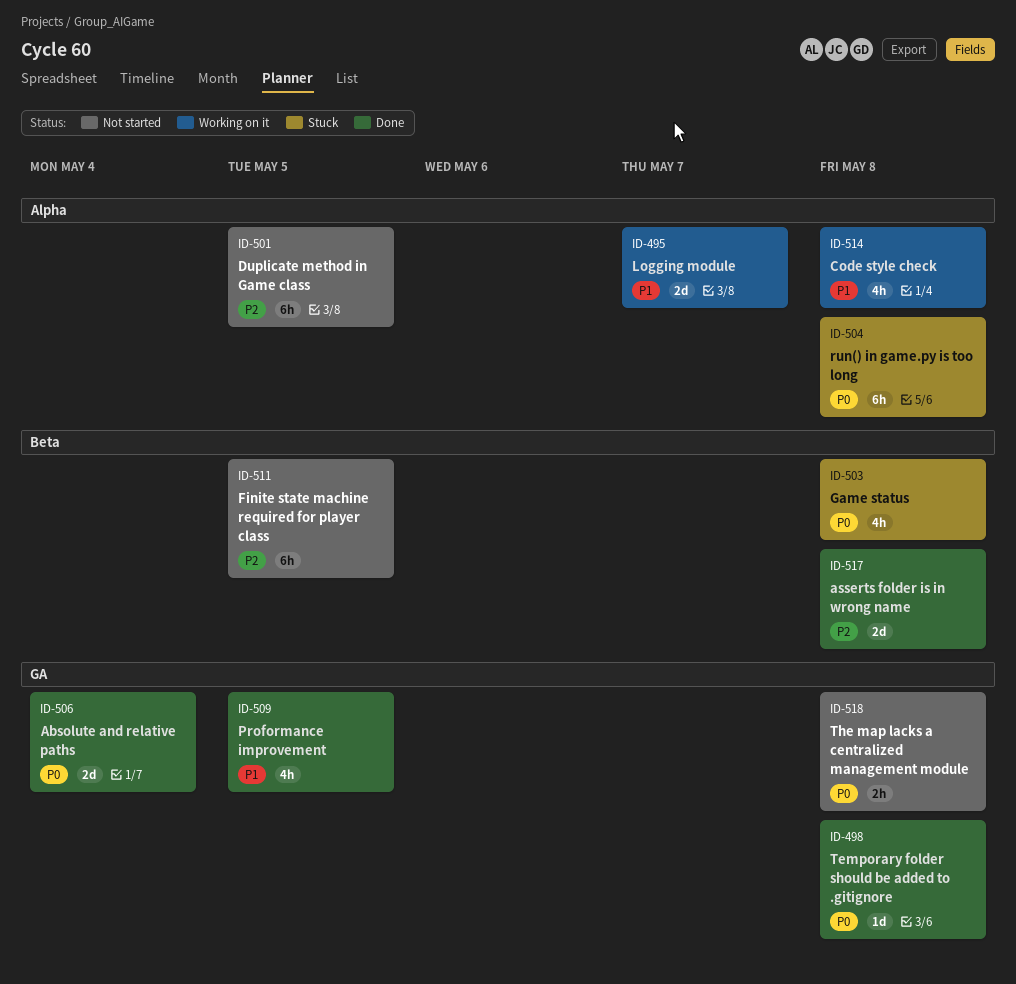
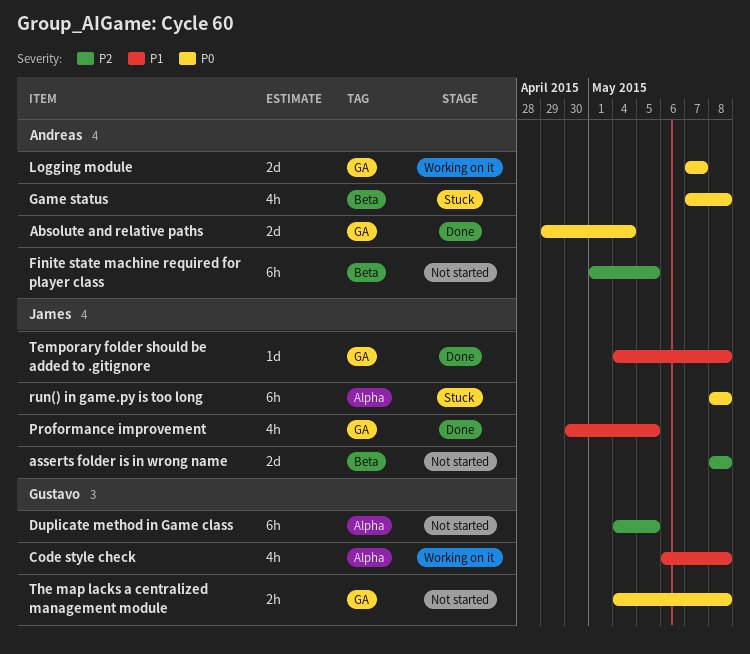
asserts folder is in wrong name, status: Done -> Not started
Logging module, priority: P1 -> P0
Logging module, label: Alpha -> GA
Temporary folder should be added to .gitignore, priority: P0 -> P1

